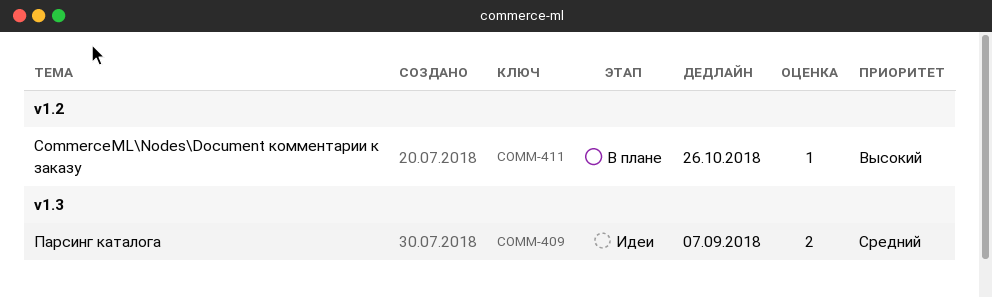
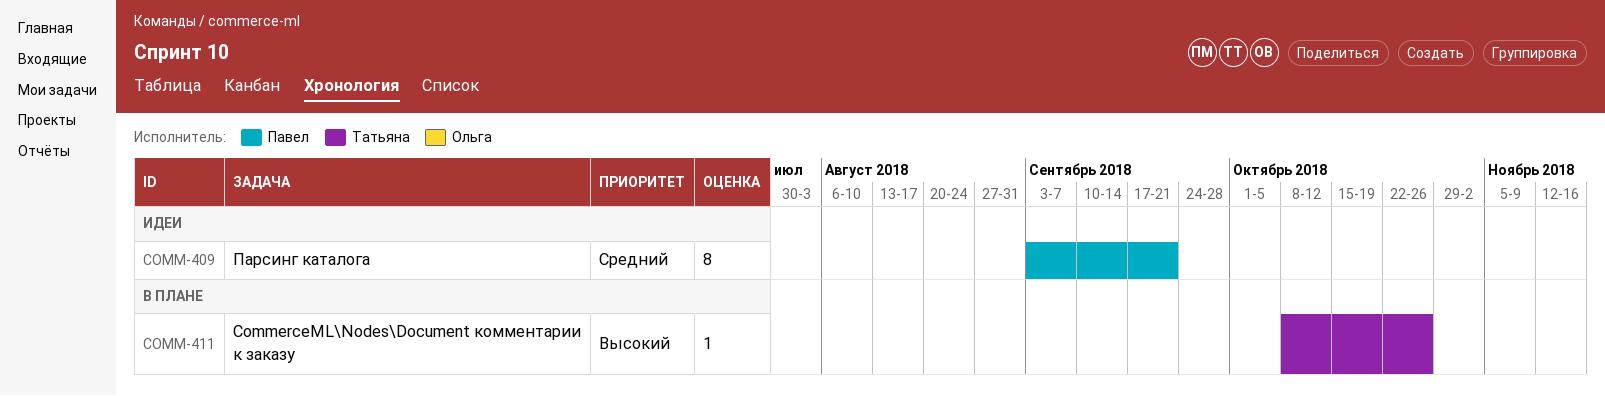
COMM-409, estimate: 2 -> 8
COMM-409, due: Sep 7 -> Sep 21

